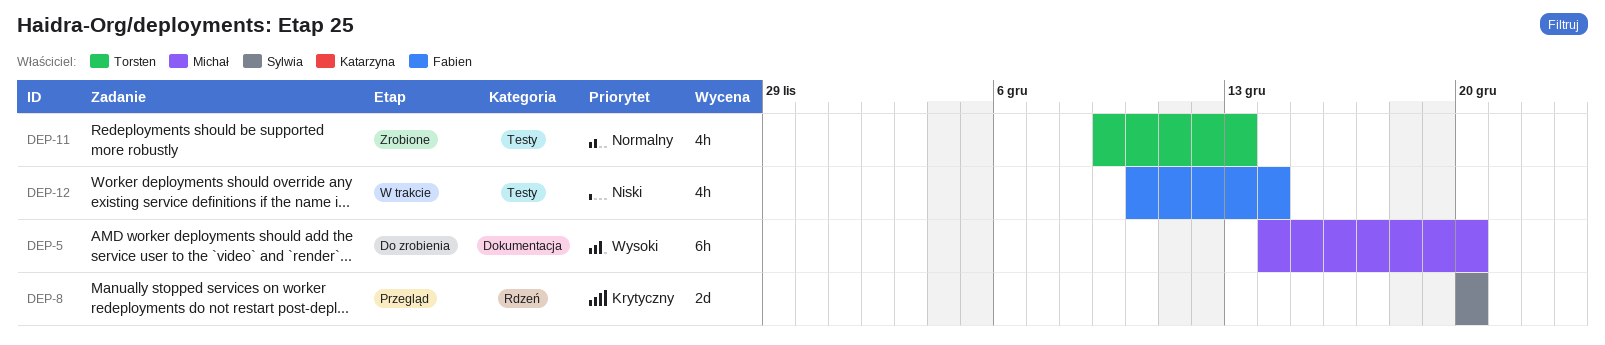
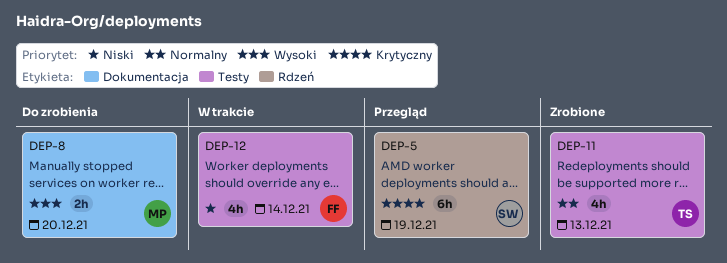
DEP-5, status: Do zrobienia -> Przegląd
DEP-5, owner: Michał -> Sylwia
DEP-5, priority: Wysoki -> Krytyczny
DEP-5, label: Dokumentacja -> Rdzeń
DEP-5, due: Dec 20 -> Dec 19
DEP-8, status: Przegląd -> Do zrobienia
DEP-8, owner: Sylwia -> Michał
DEP-8, priority: Krytyczny -> Wysoki
DEP-8, label: Rdzeń -> Dokumentacja
DEP-8, estimate: 2d -> 2h

